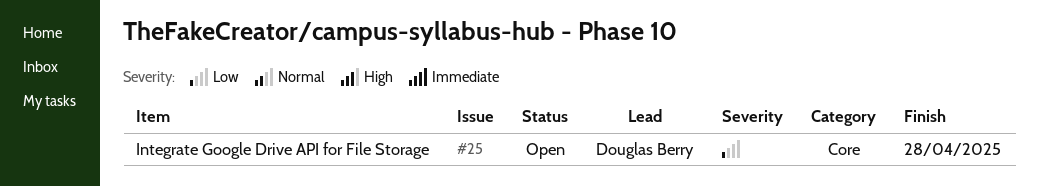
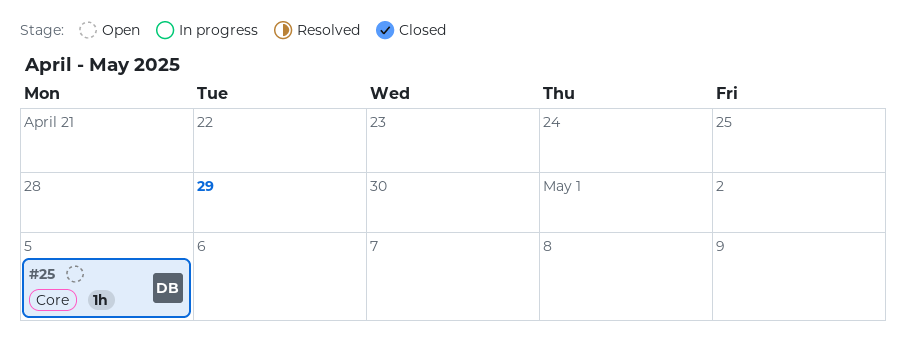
#25, due: Apr 28 -> May 5

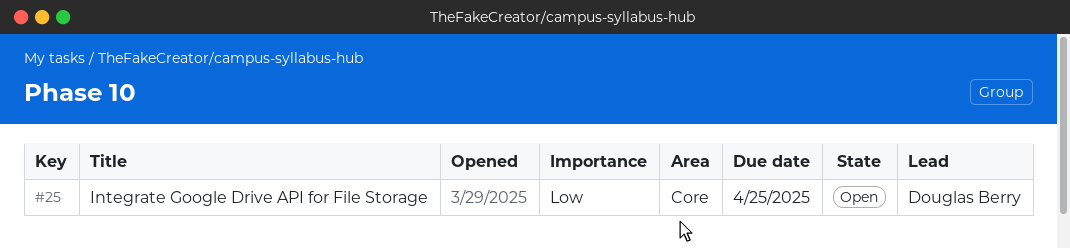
#25, due: May 5 -> Apr 25

